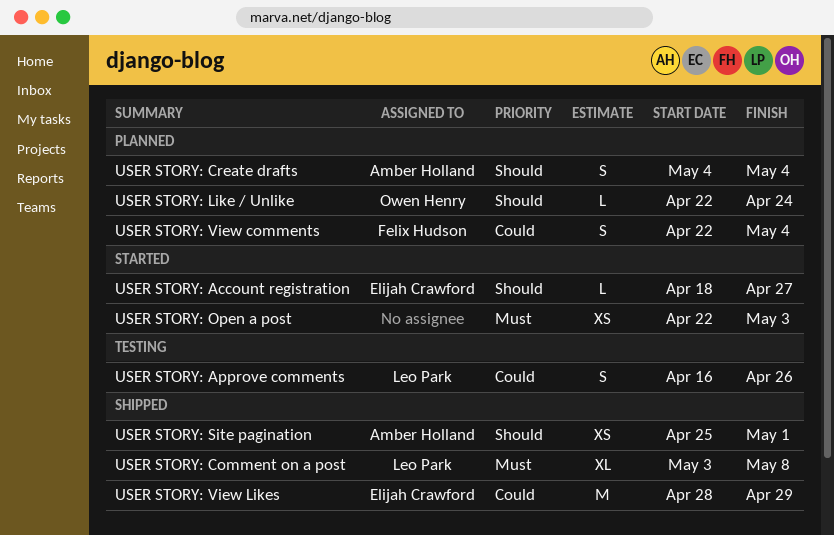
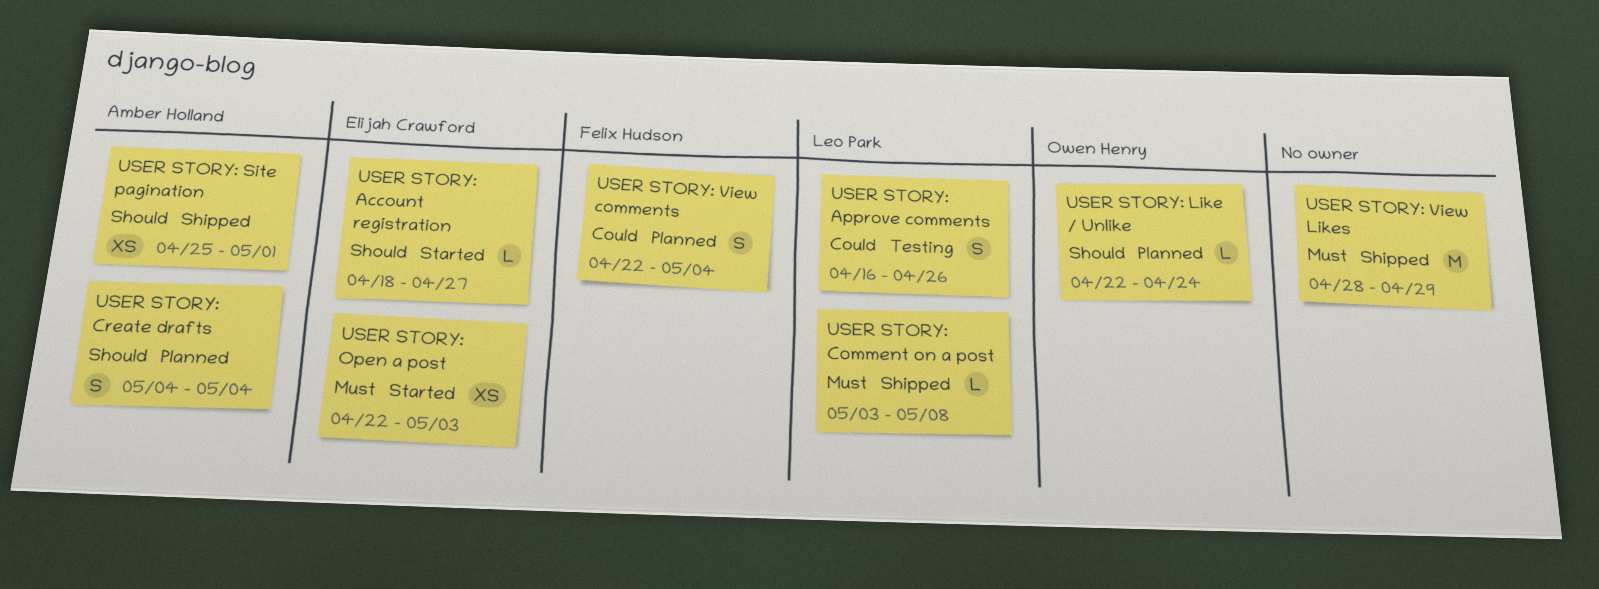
USER STORY: Comment on a post, estimate: XL -> L
USER STORY: Open a post, owner: none -> Elijah Crawford
USER STORY: View Likes, owner: Elijah Crawford -> none
USER STORY: View Likes, priority: Could -> Must

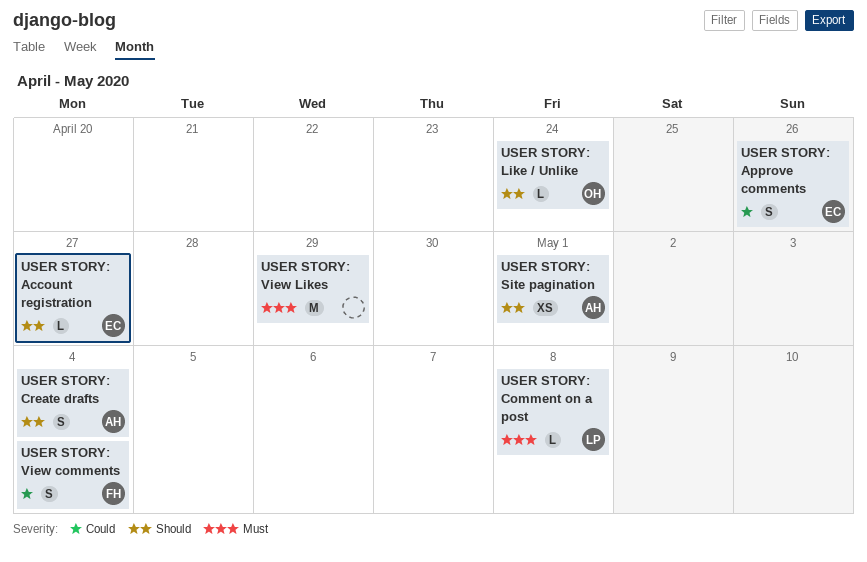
USER STORY: Approve comments, owner: Leo Park -> Elijah Crawford
USER STORY: Open a post: present -> none

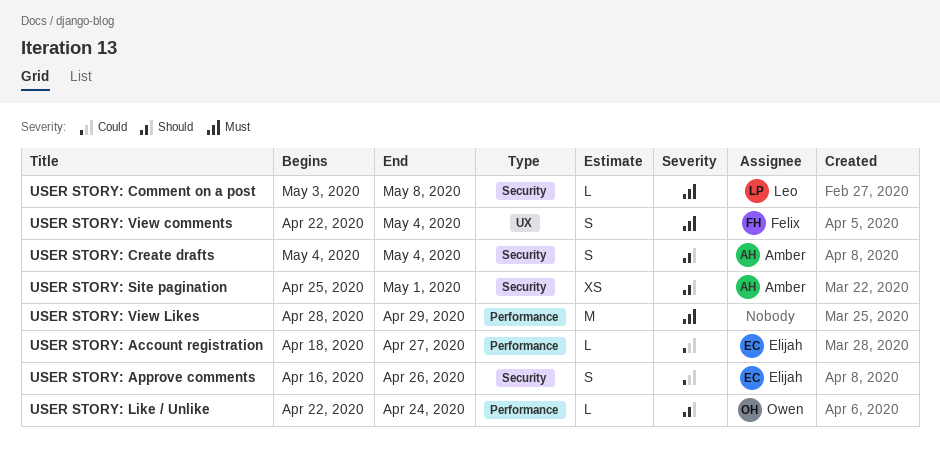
USER STORY: Account registration, priority: Should -> Could
USER STORY: View comments, priority: Could -> Must

